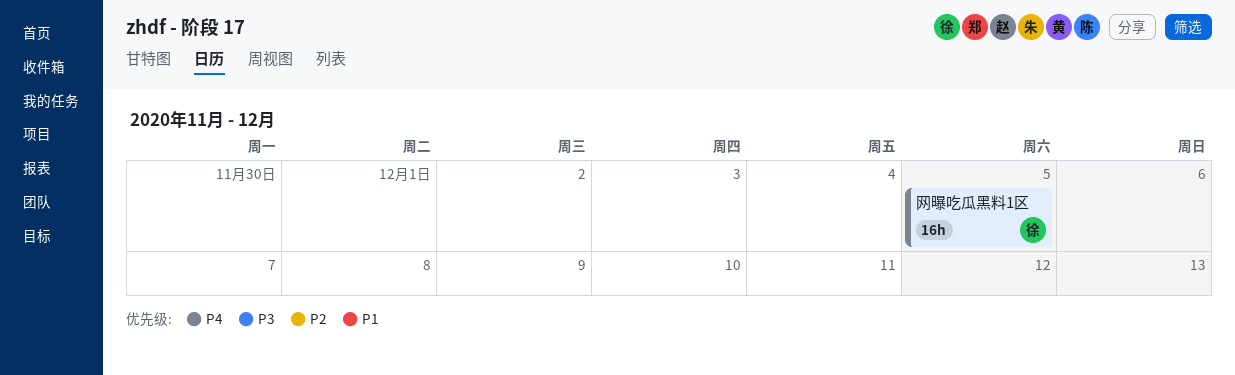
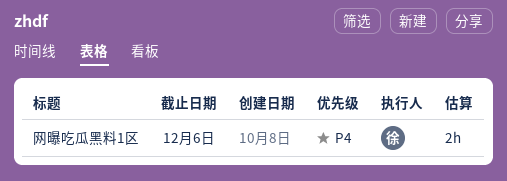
网曝吃瓜黑料1区, estimate: 16h -> 2h
网曝吃瓜黑料1区, due: Dec 5 -> Dec 6

